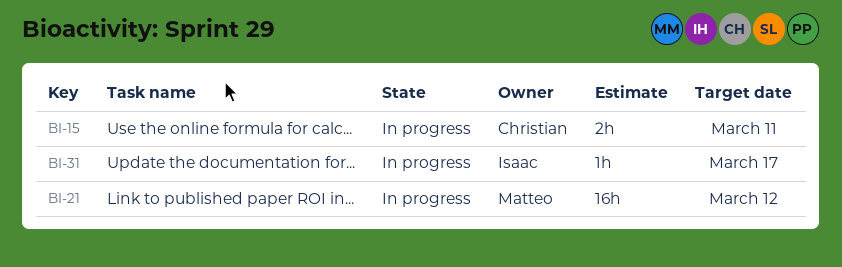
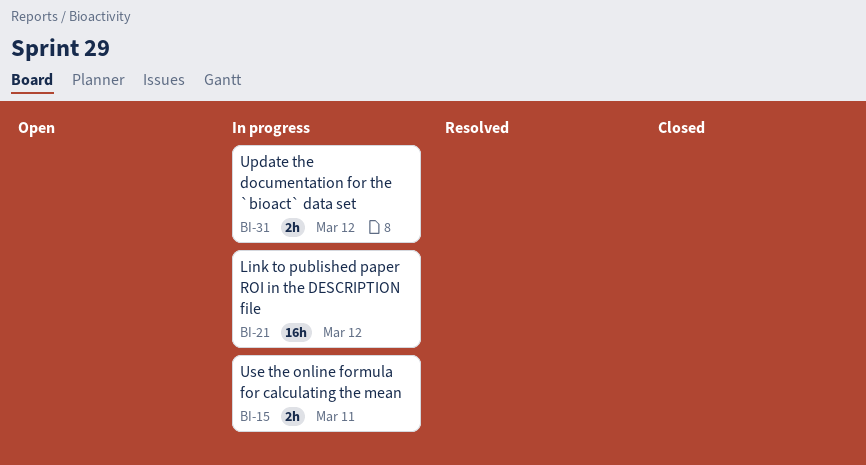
BI-31, estimate: 1h -> 2h
BI-31, due: Mar 17 -> Mar 12

